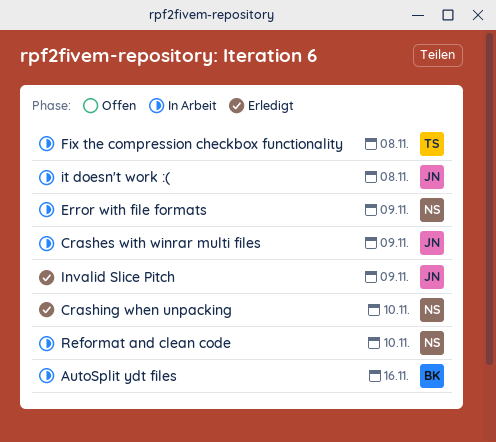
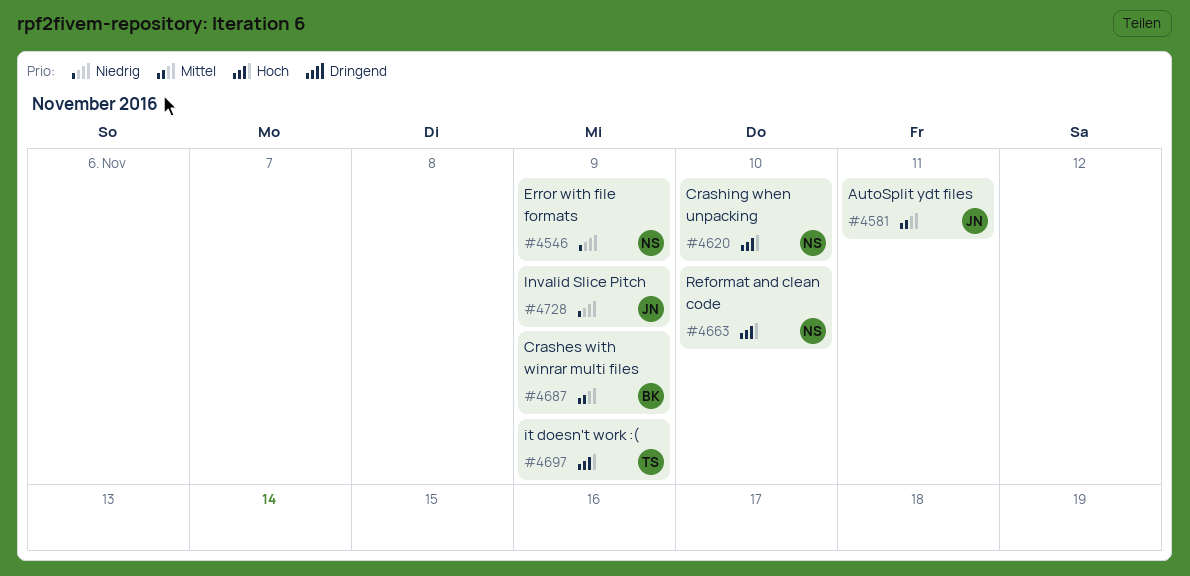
AutoSplit ydt files, owner: BK -> JN
AutoSplit ydt files, due: Nov 16 -> Nov 11
Crashes with winrar multi files, owner: JN -> BK
Fix the compression checkbox functionality: present -> none
it doesn't work :(, owner: JN -> TS
it doesn't work :(, due: Nov 8 -> Nov 9

